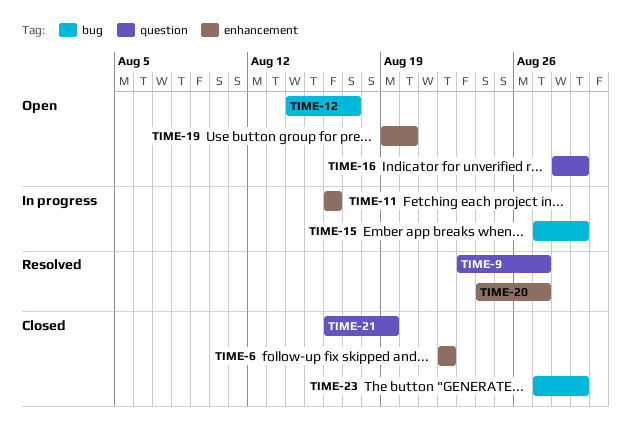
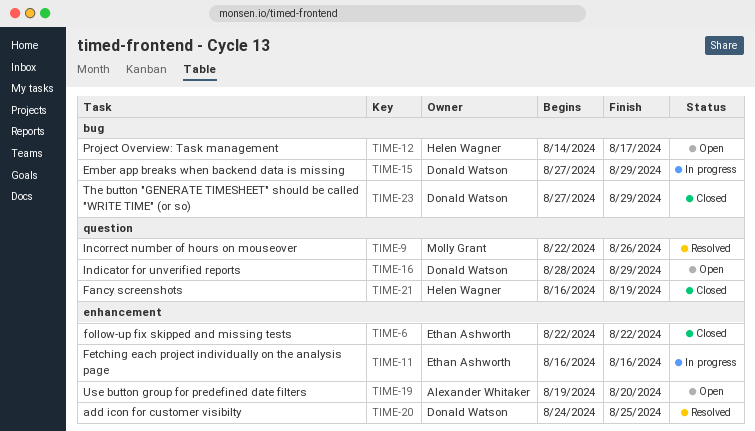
TIME-9, start: Aug 23 -> Aug 22
TIME-9, due: Aug 27 -> Aug 26
TIME-20, due: Aug 27 -> Aug 25

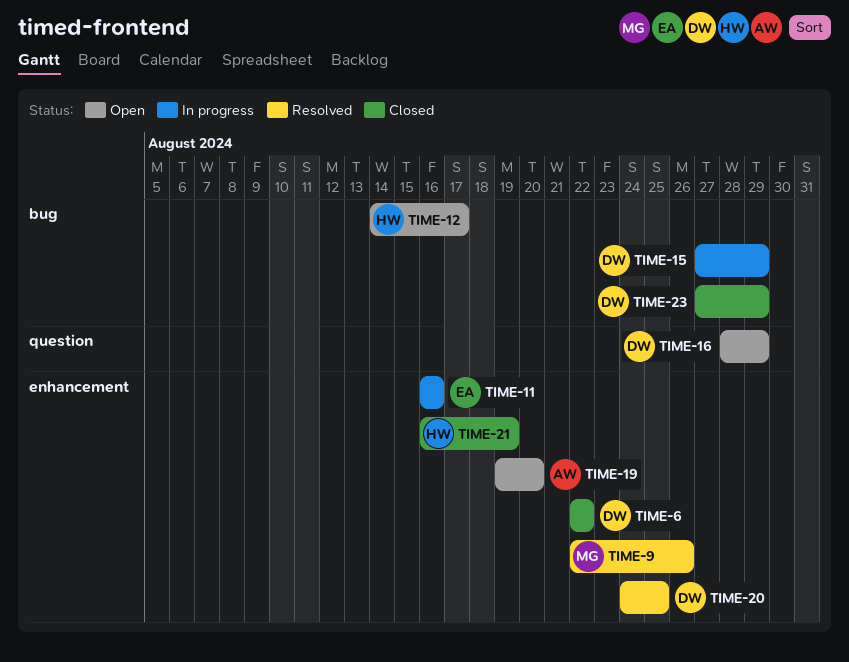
TIME-6, owner: Ethan Ashworth -> Donald Watson
TIME-9, label: question -> enhancement
TIME-21, label: question -> enhancement

